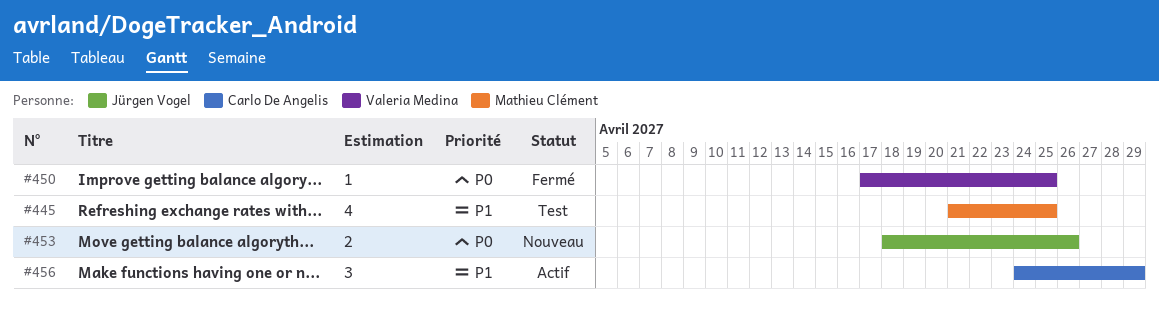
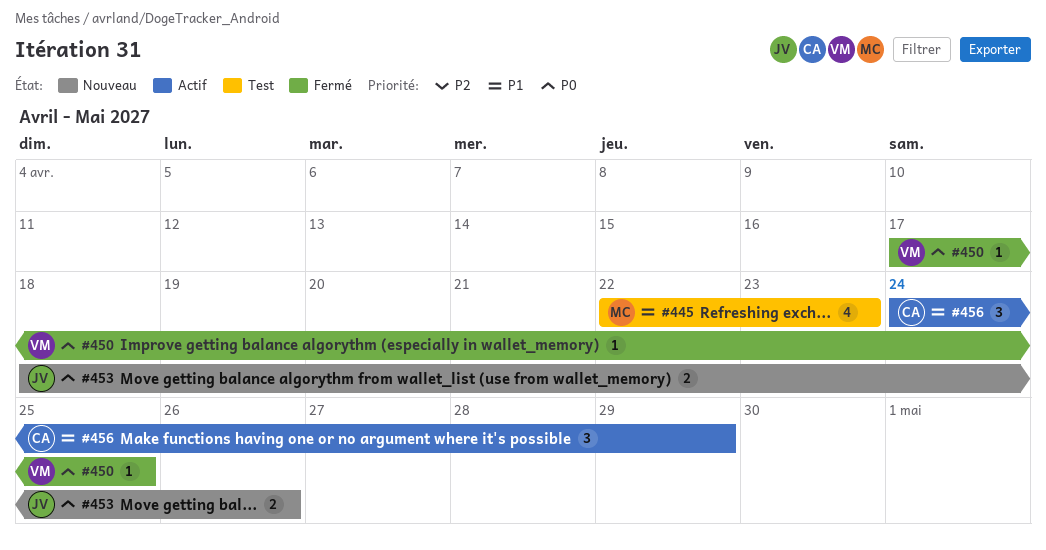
#445, start: Apr 21 -> Apr 22
#445, due: Apr 25 -> Apr 23

